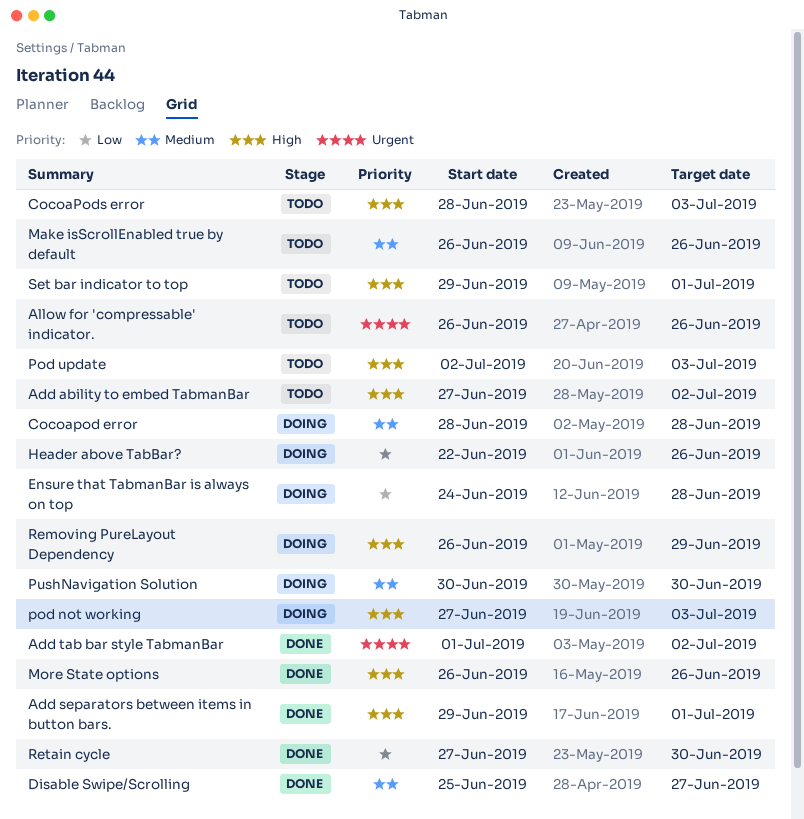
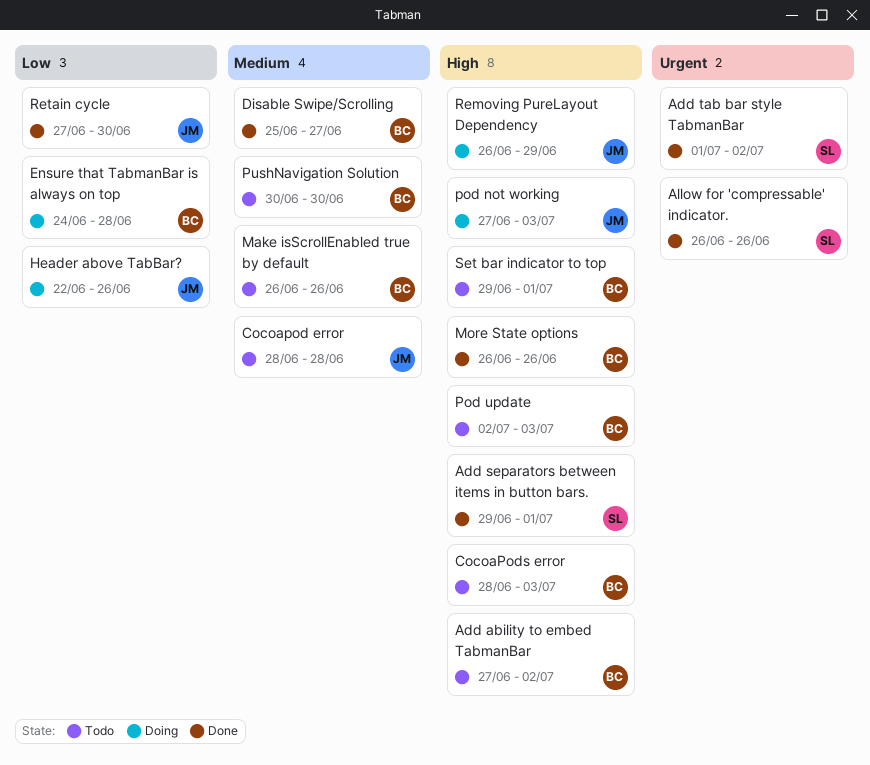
Allow for 'compressable' indicator., status: Todo -> Done
Cocoapod error, status: Doing -> Todo
PushNavigation Solution, status: Doing -> Todo

